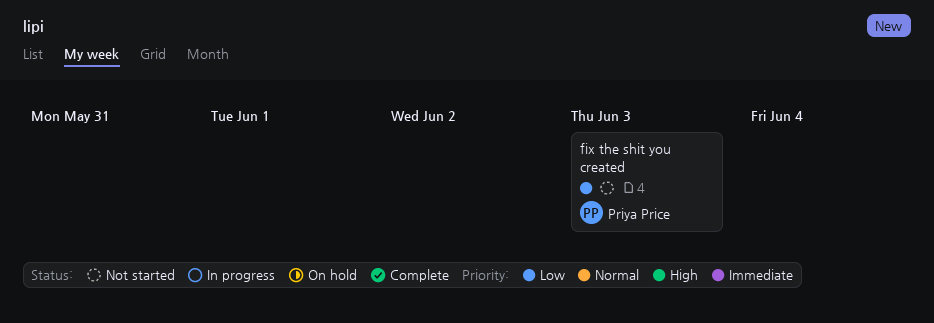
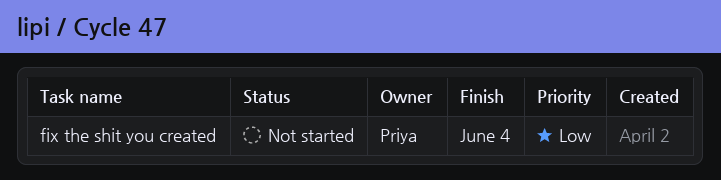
fix the shit you created, due: Jun 3 -> Jun 4

